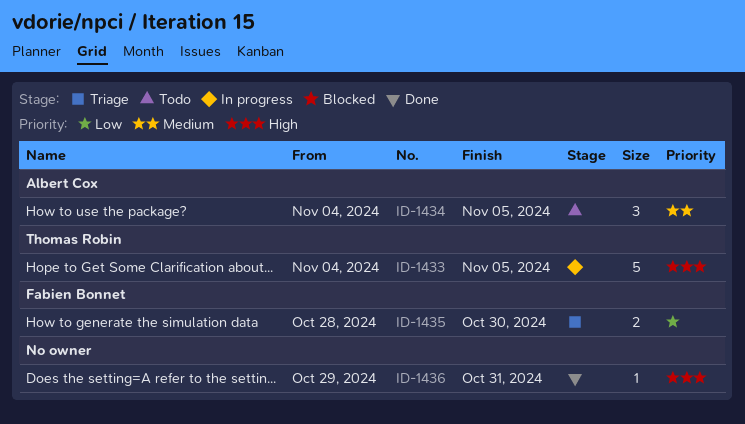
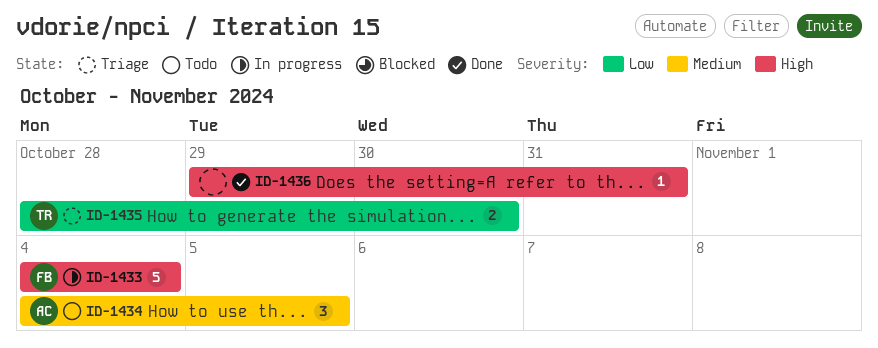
ID-1433, owner: Thomas Robin -> Fabien Bonnet
ID-1433, due: Nov 5 -> Nov 4
ID-1435, owner: Fabien Bonnet -> Thomas Robin

